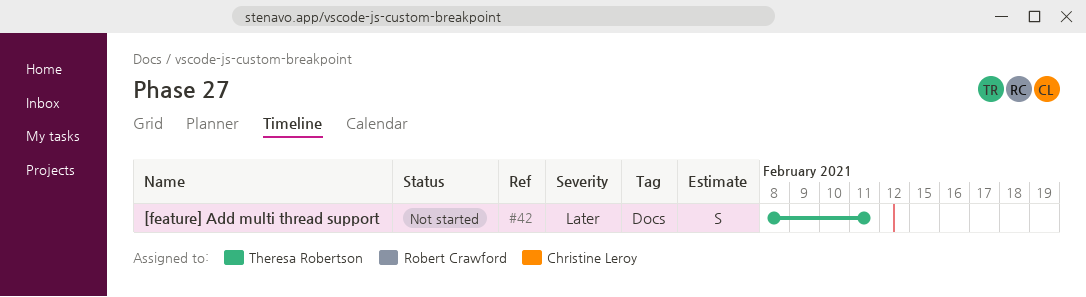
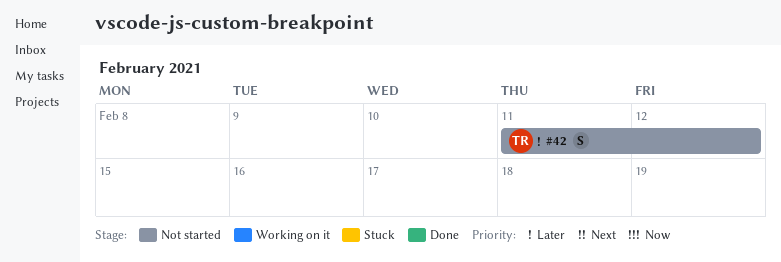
#42, start: Feb 8 -> Feb 11
#42, due: Feb 11 -> Feb 12

